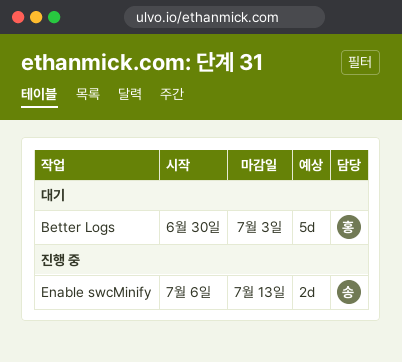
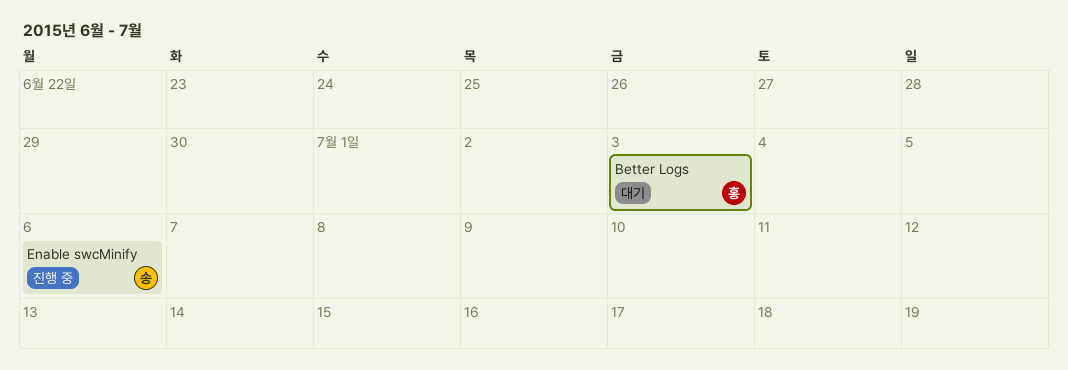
Enable swcMinify, due: Jul 13 -> Jul 6

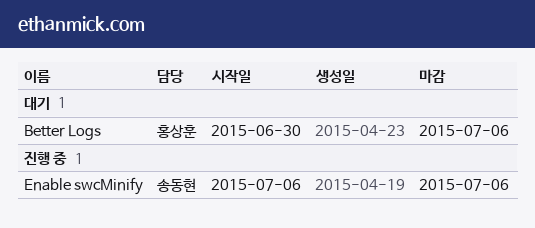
Better Logs, due: Jul 3 -> Jul 6

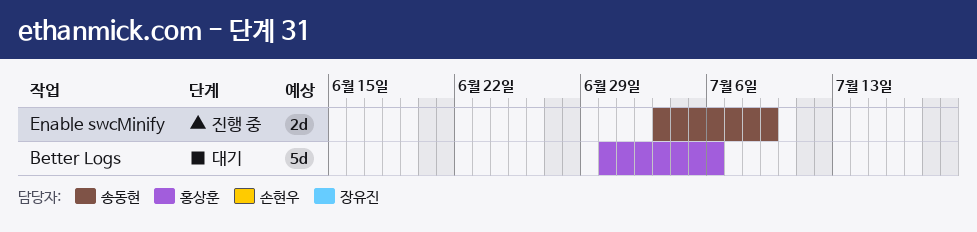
Enable swcMinify, start: Jul 6 -> Jul 3
Enable swcMinify, due: Jul 6 -> Jul 9

